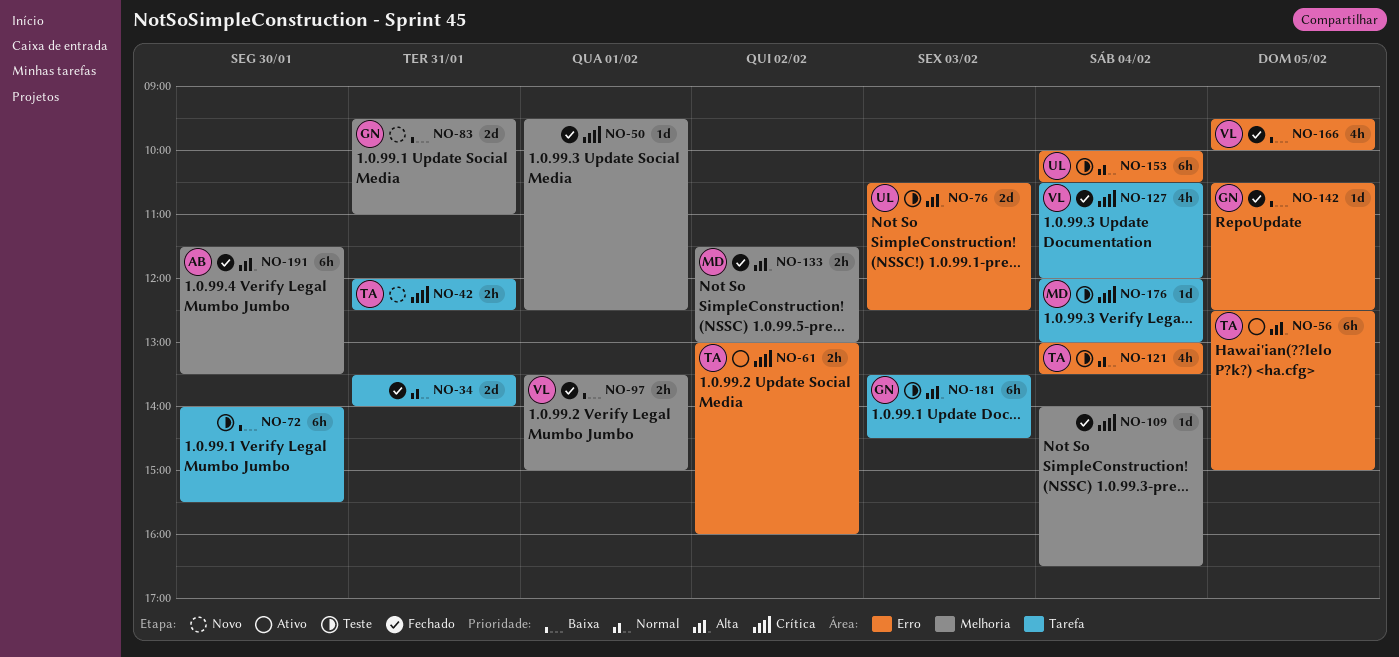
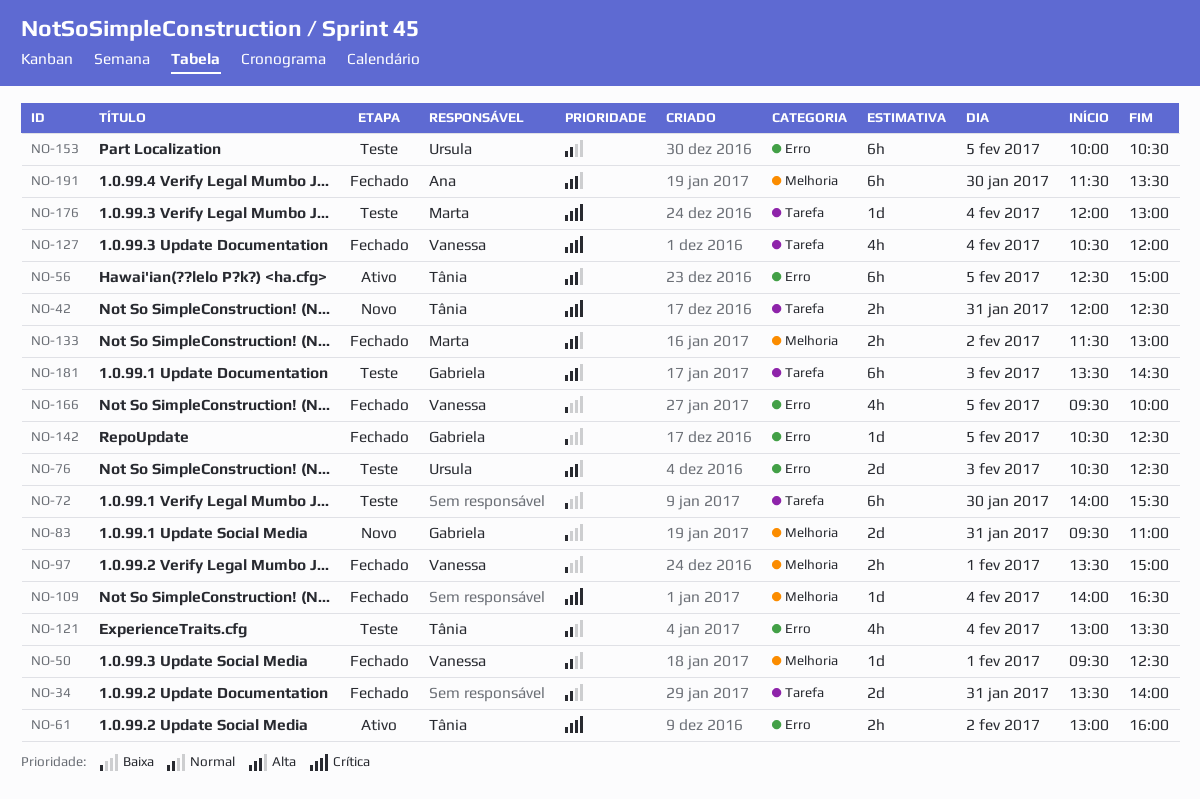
NO-50, owner: none -> Vanessa
NO-50, priority: Crítica -> Normal
NO-153, day: Feb 4 -> Feb 5

